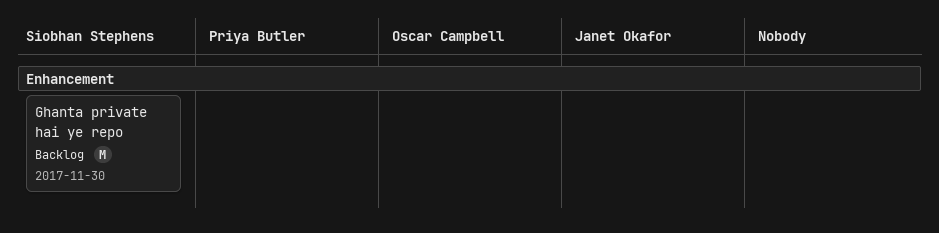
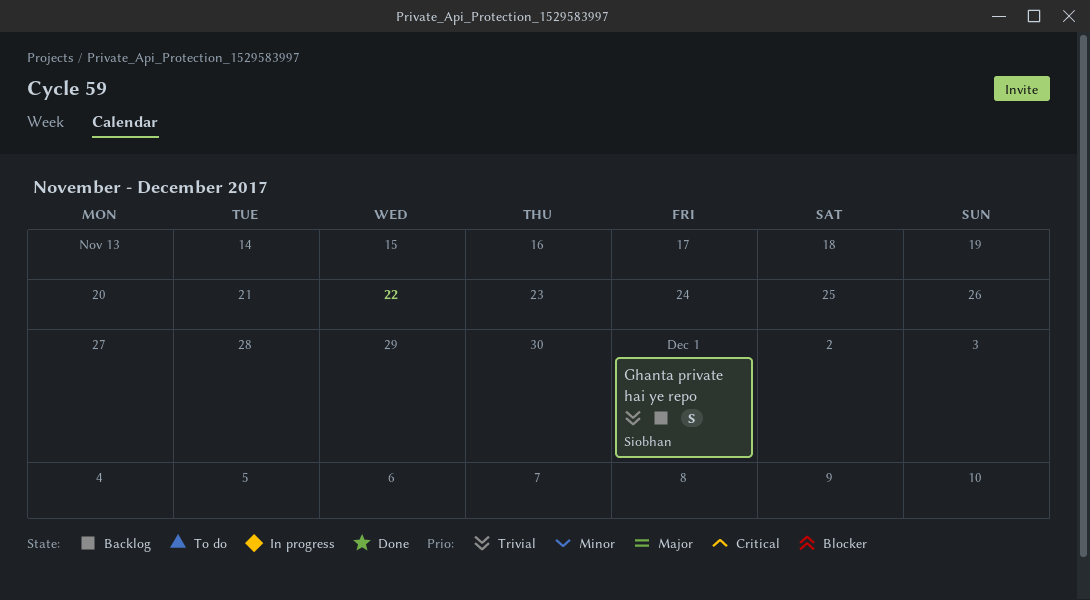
Ghanta private hai ye repo, estimate: M -> S
Ghanta private hai ye repo, due: Nov 30 -> Dec 1

